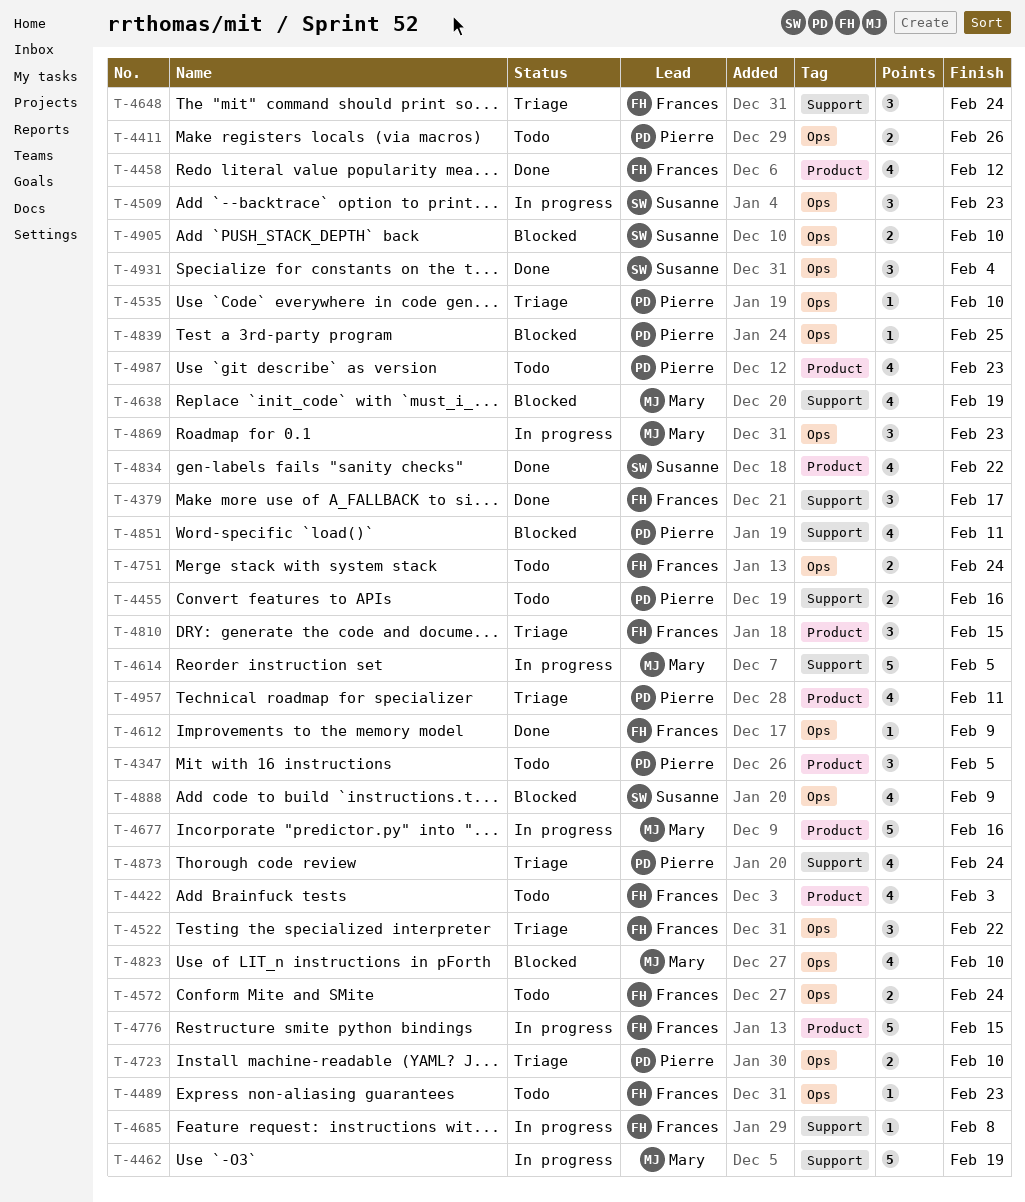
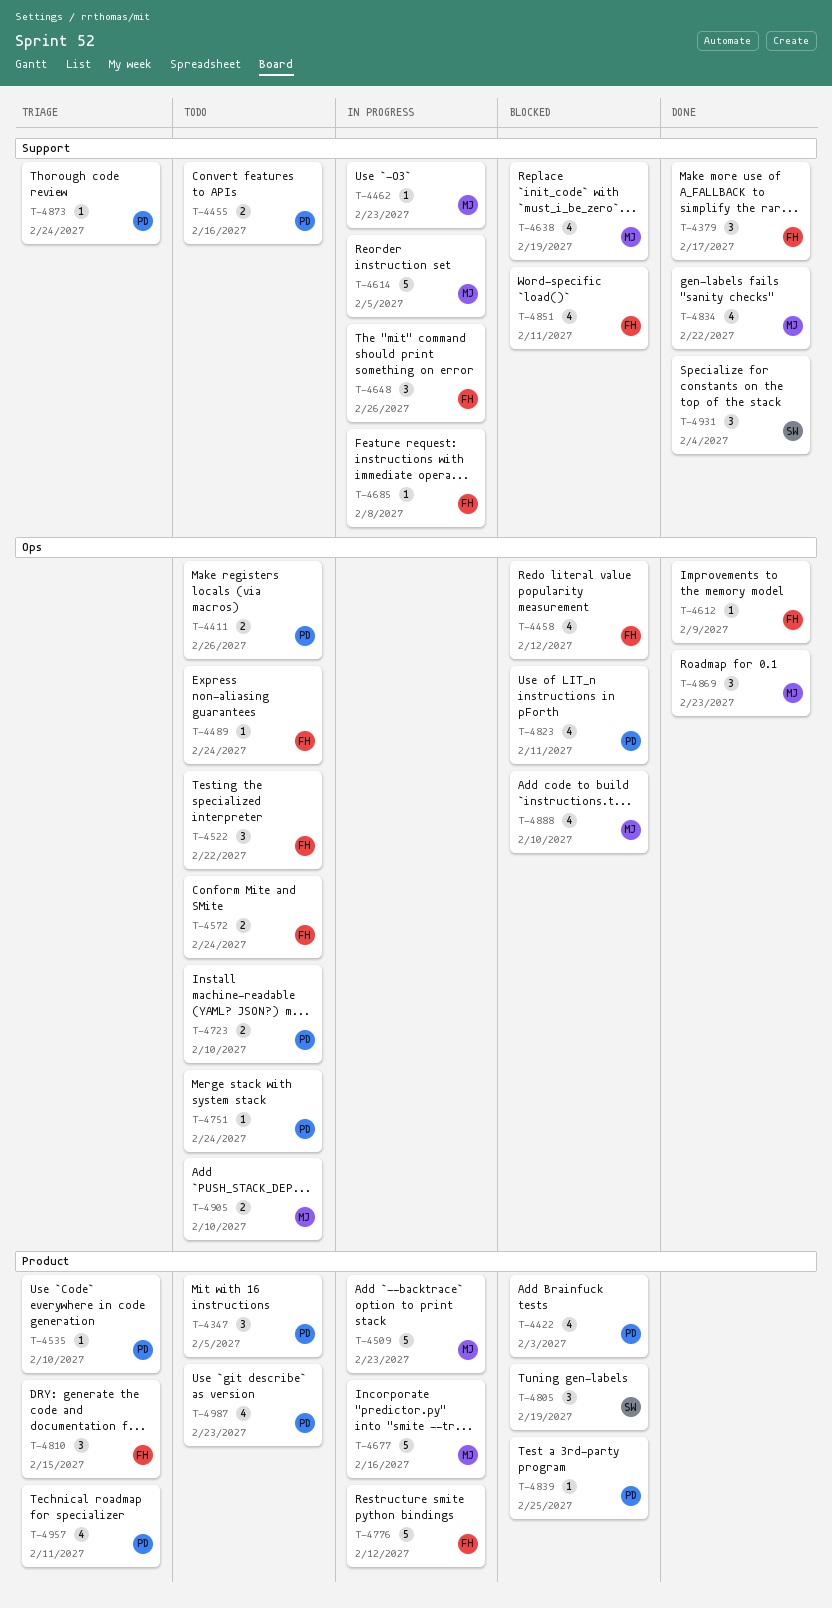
T-4422, status: Todo -> Blocked
T-4422, owner: Frances -> Pierre
T-4458, status: Done -> Blocked
T-4458, label: Product -> Ops
T-4462, estimate: 5 -> 1
T-4462, due: Feb 19 -> Feb 23
T-4489, due: Feb 23 -> Feb 24
T-4509, owner: Susanne -> Mary
T-4509, label: Ops -> Product
T-4509, estimate: 3 -> 5
T-4522, status: Triage -> Todo
T-4535, label: Ops -> Product
T-4648, status: Triage -> In progress
T-4648, due: Feb 24 -> Feb 26
T-4723, status: Triage -> Todo
T-4751, owner: Frances -> Pierre
T-4751, estimate: 2 -> 1
T-4776, due: Feb 15 -> Feb 12
T-4805: none -> present
T-4823, owner: Mary -> Pierre
T-4823, due: Feb 10 -> Feb 11
T-4834, owner: Susanne -> Mary
T-4834, label: Product -> Support
T-4839, label: Ops -> Product
T-4851, owner: Pierre -> Frances
T-4869, status: In progress -> Done
T-4873, estimate: 4 -> 1
T-4888, owner: Susanne -> Mary
T-4888, due: Feb 9 -> Feb 10
T-4905, status: Blocked -> Todo
T-4905, owner: Susanne -> Mary
T-4931, label: Ops -> Support

